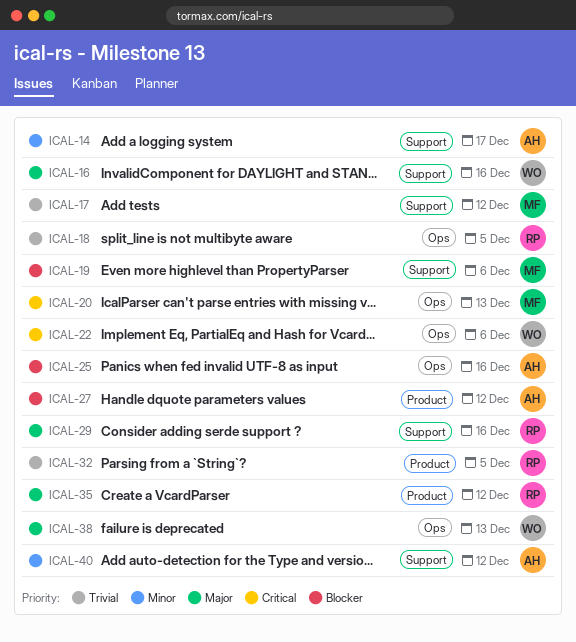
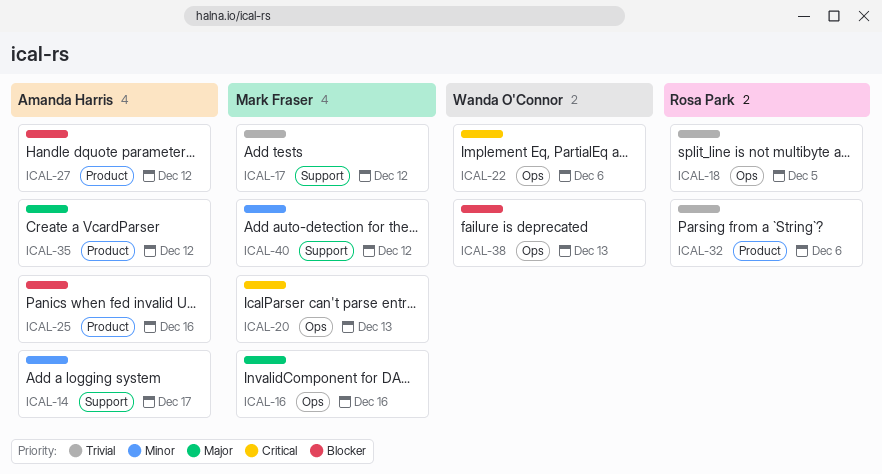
ICAL-16, owner: Wanda O'Connor -> Mark Fraser
ICAL-16, label: Support -> Ops
ICAL-19: present -> none
ICAL-25, label: Ops -> Product
ICAL-29: present -> none
ICAL-32, due: Dec 5 -> Dec 6
ICAL-35, owner: Rosa Park -> Amanda Harris
ICAL-38, priority: Major -> Blocker
ICAL-40, owner: Amanda Harris -> Mark Fraser

